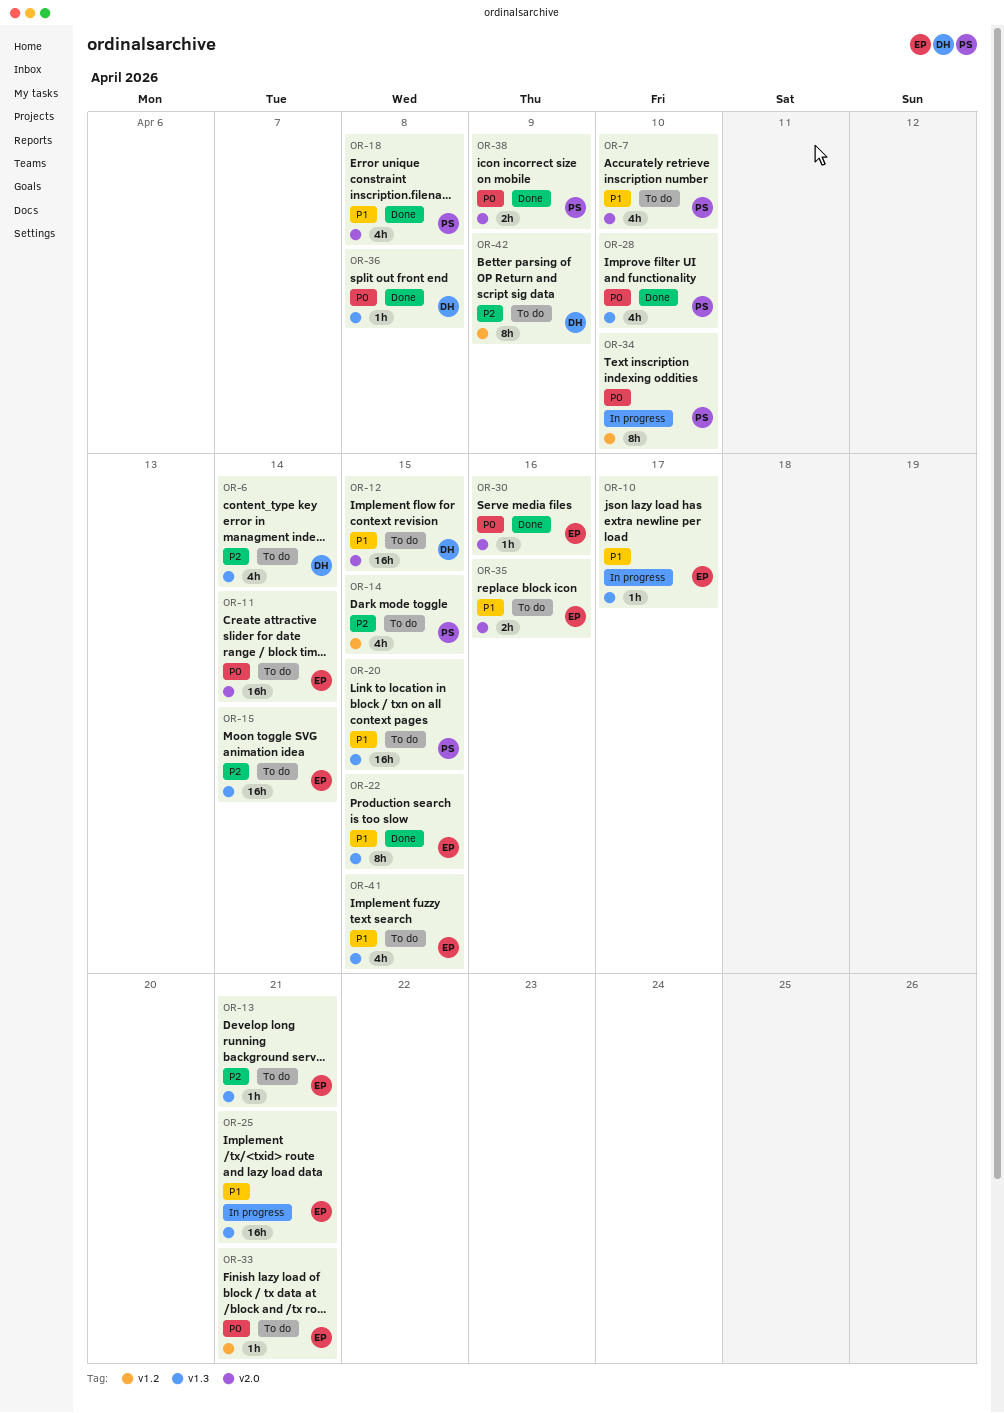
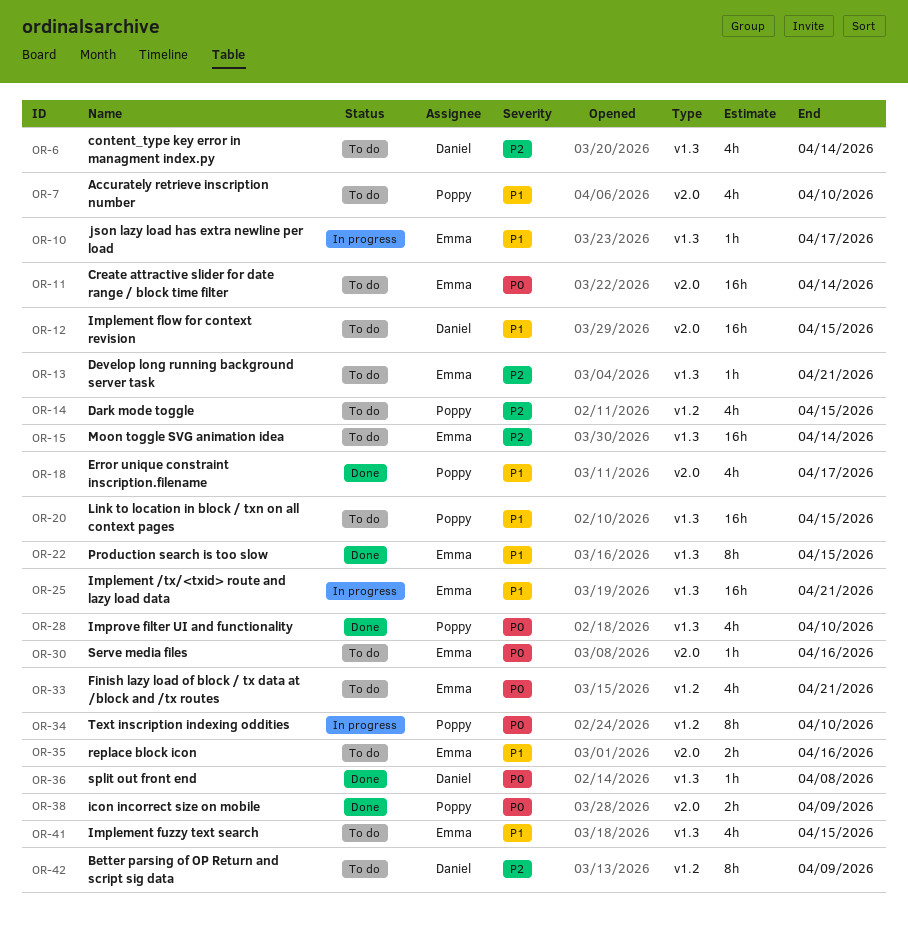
OR-18, due: Apr 8 -> Apr 17
OR-30, status: Done -> To do
OR-33, estimate: 1h -> 4h

